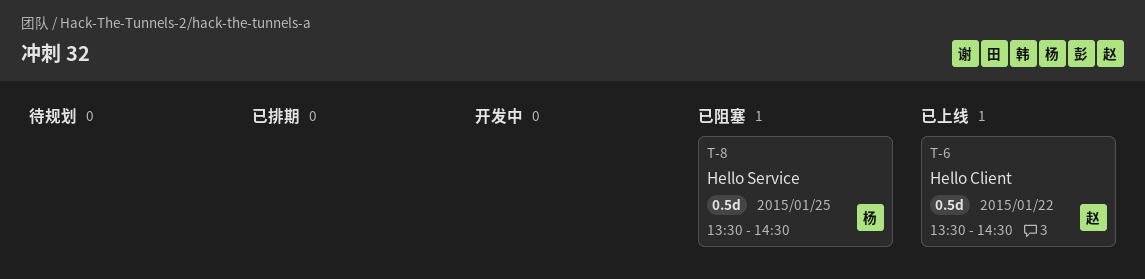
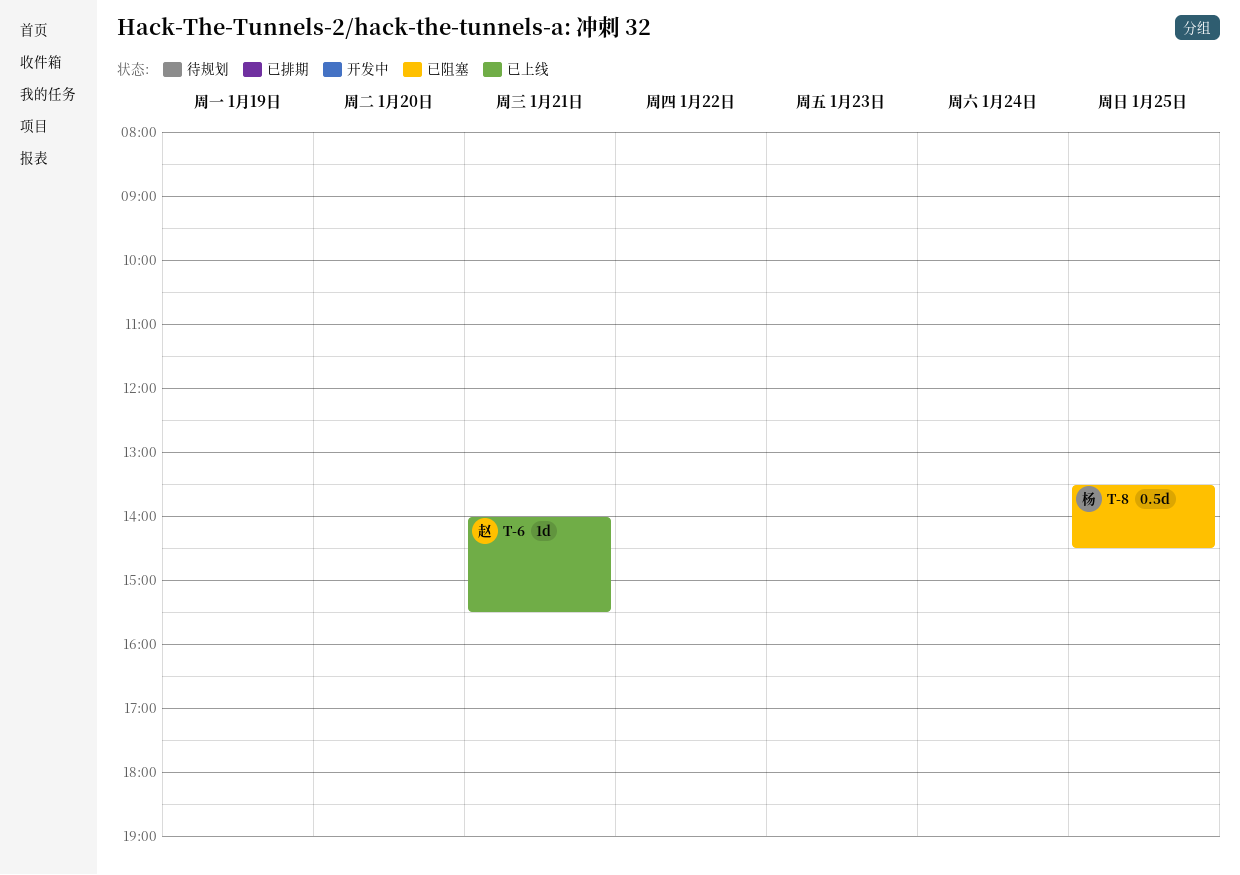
T-6, estimate: 0.5d -> 1d
T-6, day: Jan 22 -> Jan 21
T-6, begins: 13:30 -> 14:00
T-6, ends: 14:30 -> 15:30

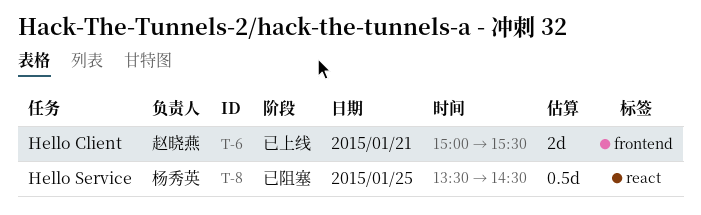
T-6, estimate: 1d -> 2d
T-6, begins: 14:00 -> 15:00

